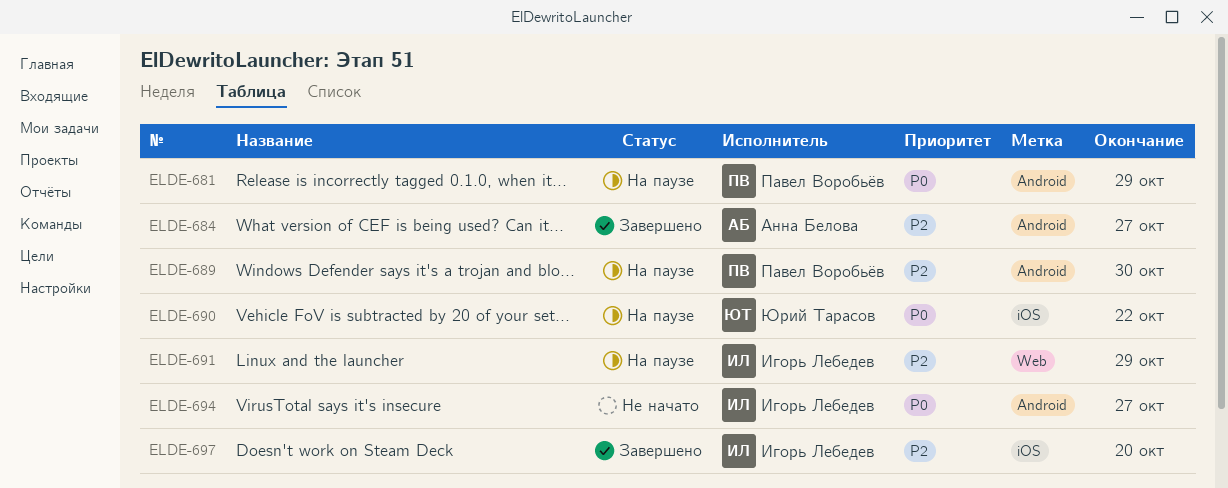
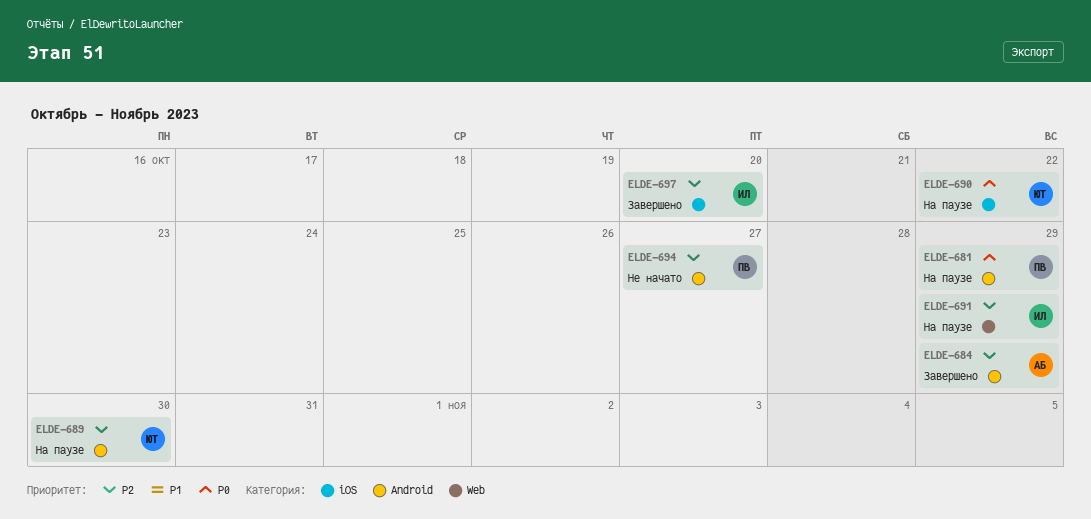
ELDE-684, due: Oct 27 -> Oct 29
ELDE-689, owner: Павел Воробьёв -> Юрий Тарасов
ELDE-694, owner: Игорь Лебедев -> Павел Воробьёв
ELDE-694, priority: P0 -> P2

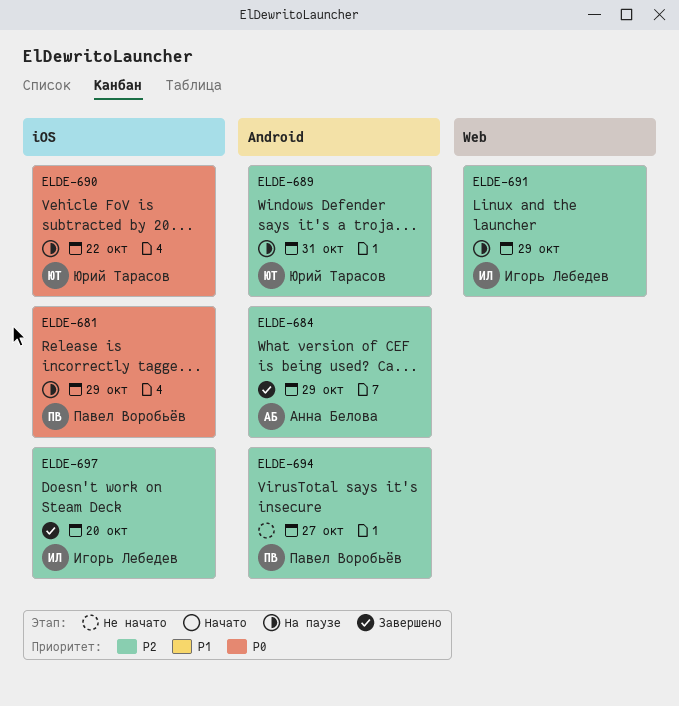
ELDE-681, label: Android -> iOS
ELDE-689, due: Oct 30 -> Oct 31

